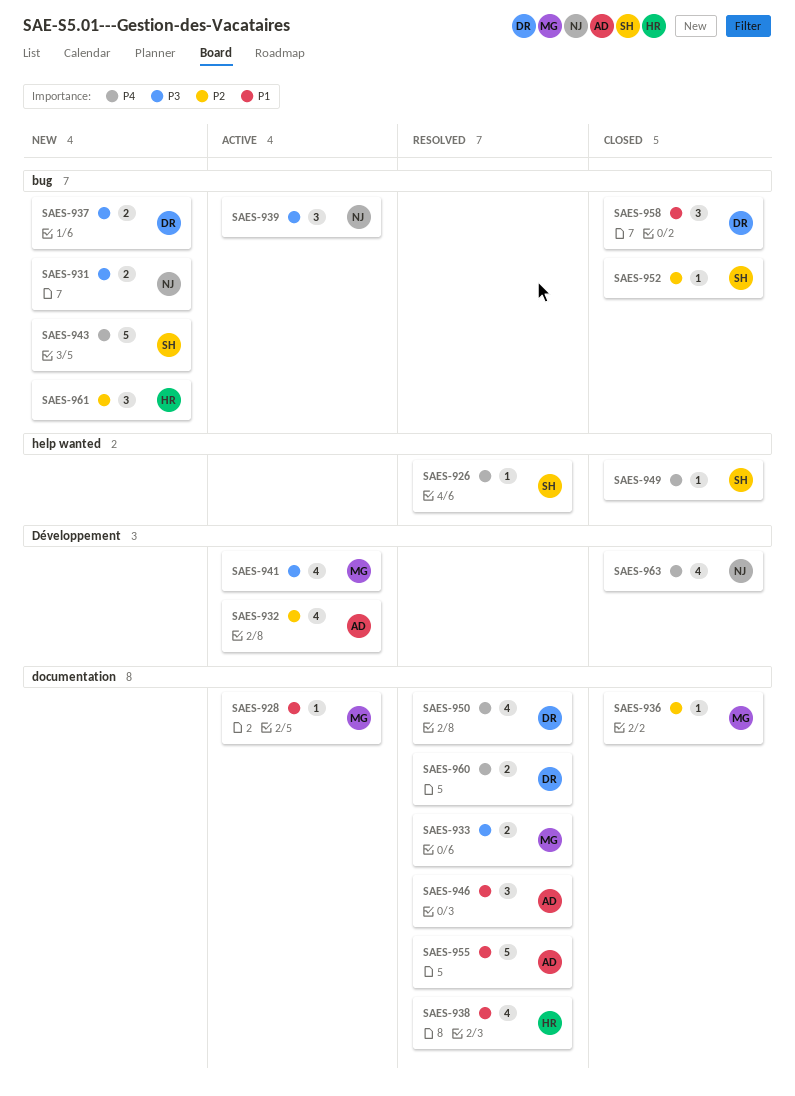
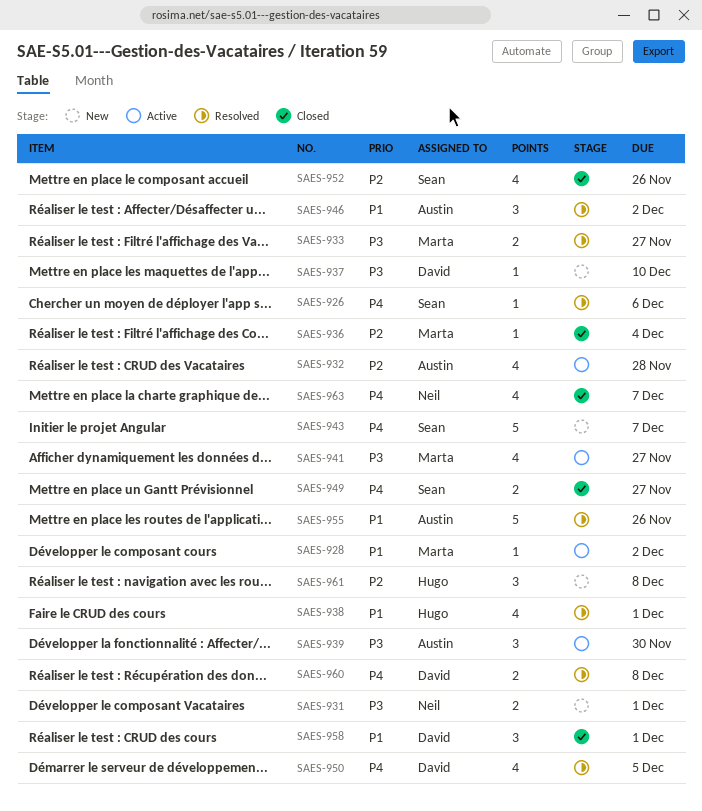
SAES-937, estimate: 2 -> 1
SAES-939, owner: Neil -> Austin
SAES-949, estimate: 1 -> 2
SAES-952, estimate: 1 -> 4

